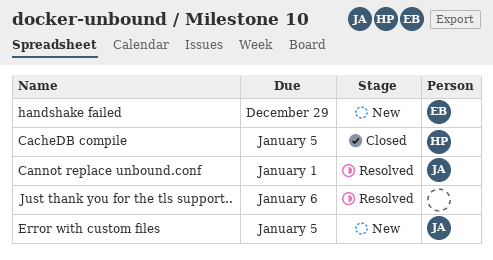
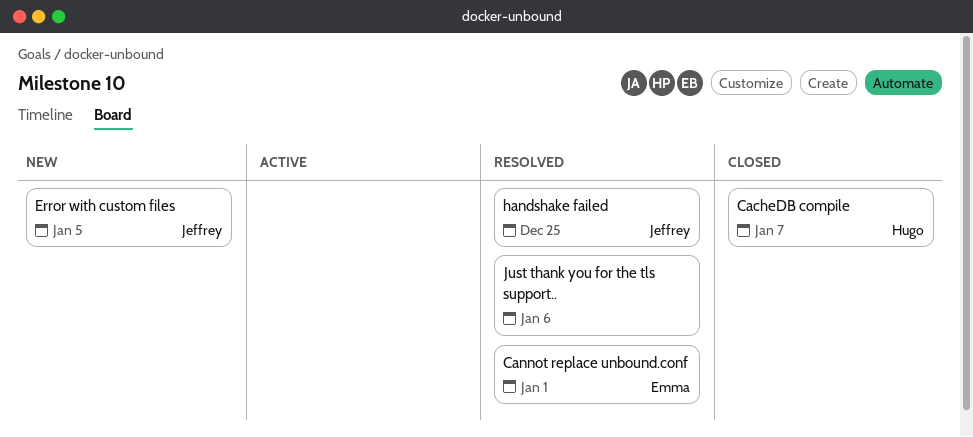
CacheDB compile, due: Jan 5 -> Jan 7
Cannot replace unbound.conf, owner: Jeffrey -> Emma
handshake failed, status: New -> Resolved
handshake failed, owner: Emma -> Jeffrey
handshake failed, due: Dec 29 -> Dec 25

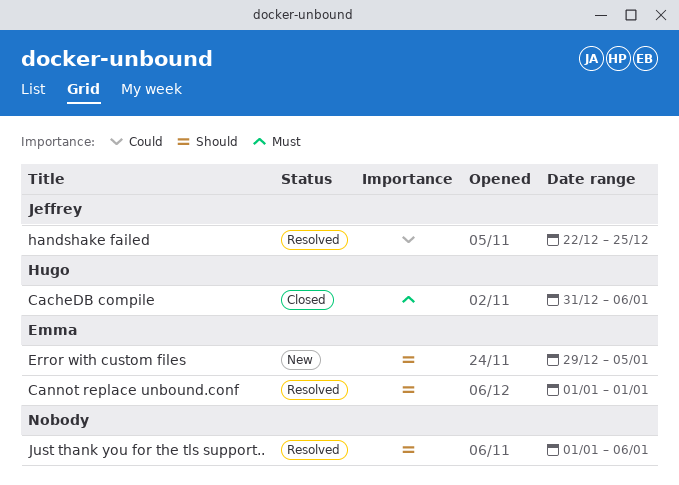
CacheDB compile, due: Jan 7 -> Jan 6
Error with custom files, owner: Jeffrey -> Emma

